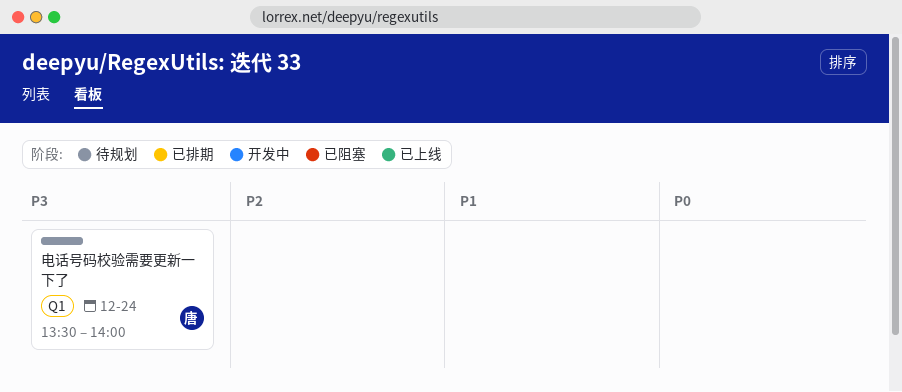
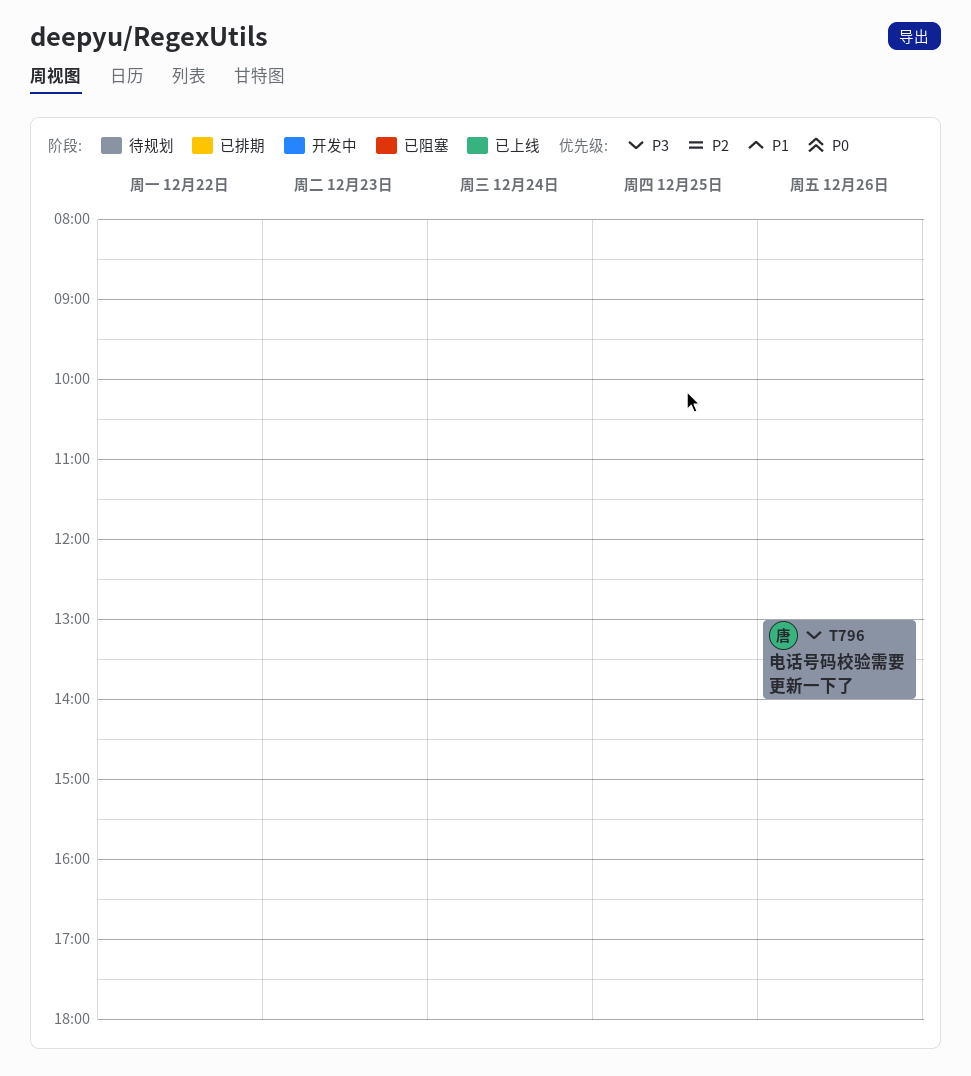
电话号码校验需要更新一下了, day: Dec 24 -> Dec 26
电话号码校验需要更新一下了, begins: 13:30 -> 13:00

